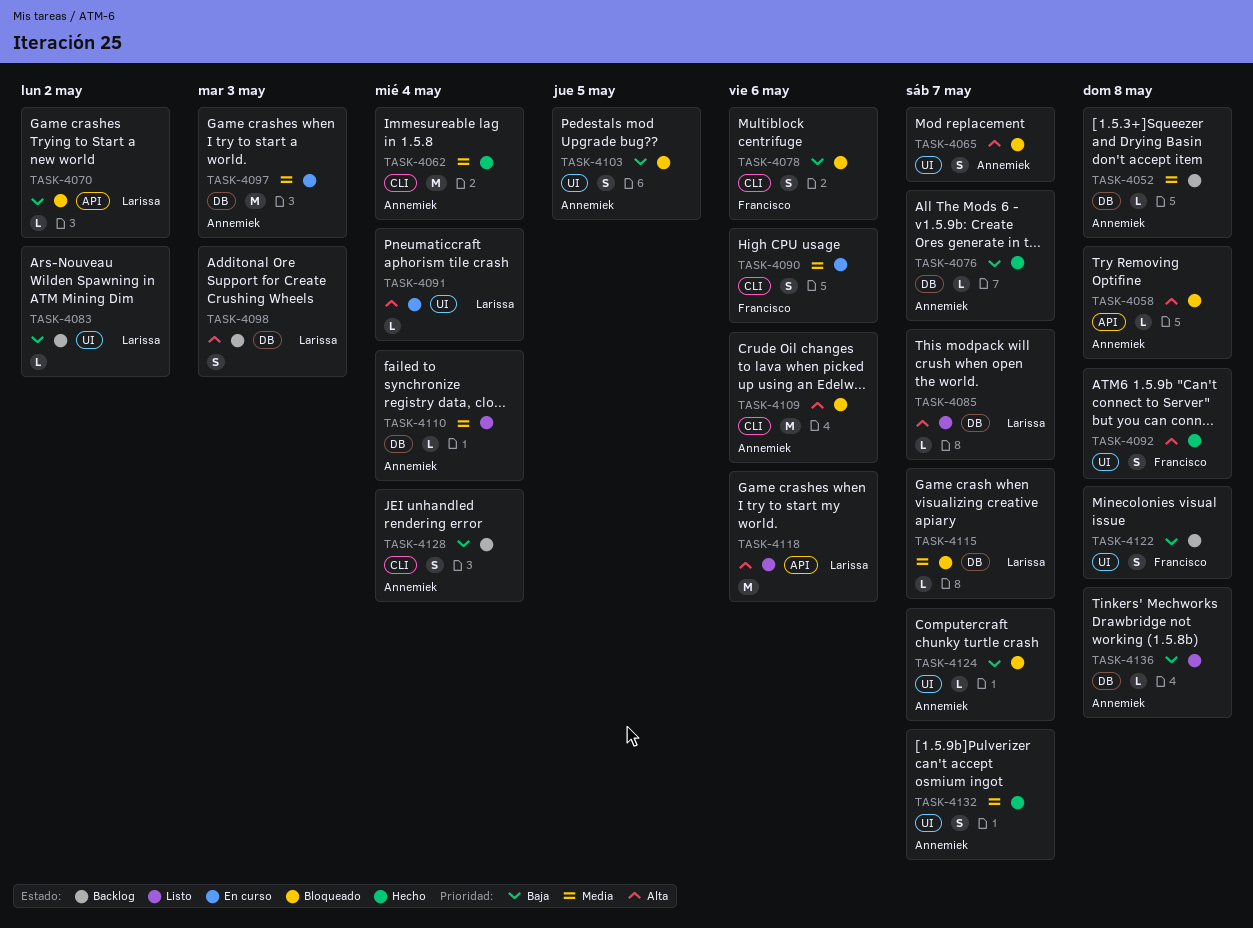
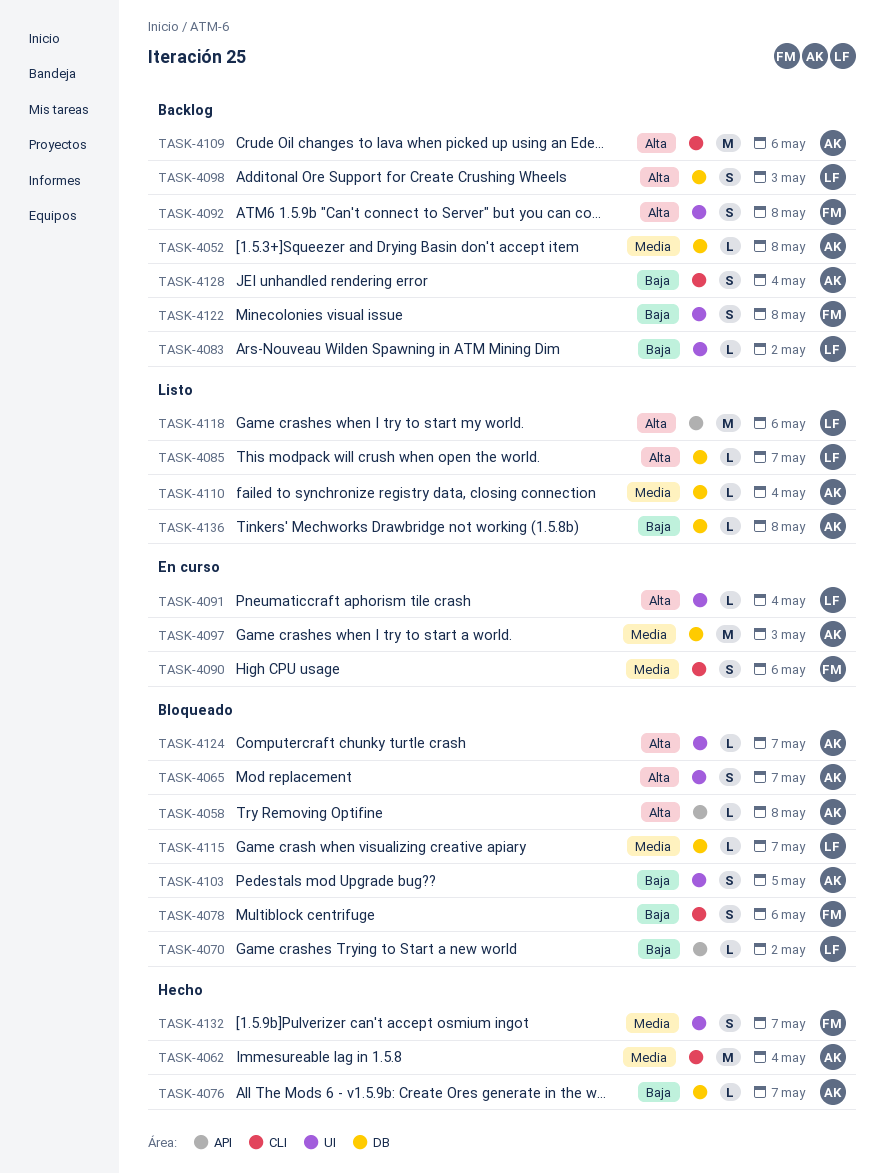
TASK-4092, status: Hecho -> Backlog
TASK-4109, status: Bloqueado -> Backlog
TASK-4124, priority: Baja -> Alta
TASK-4132, owner: Annemiek -> Francisco

